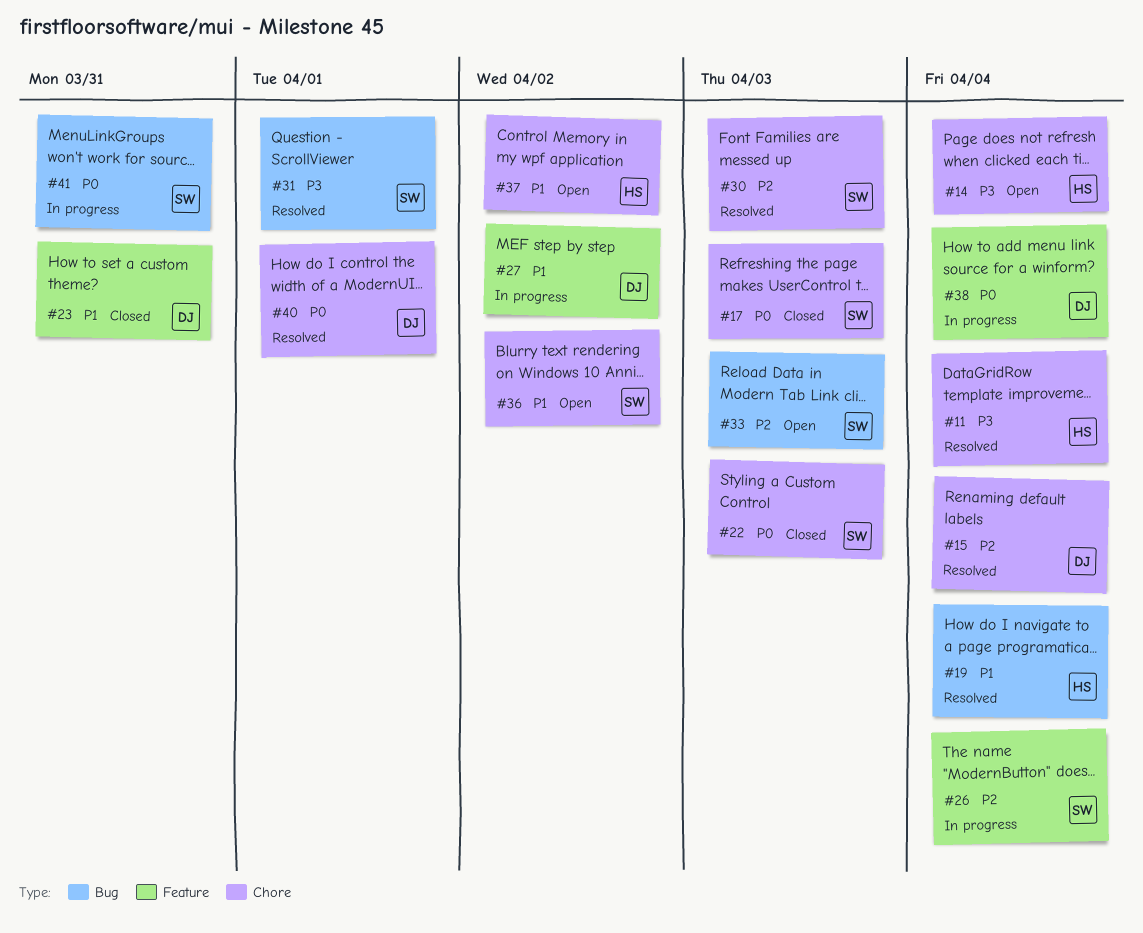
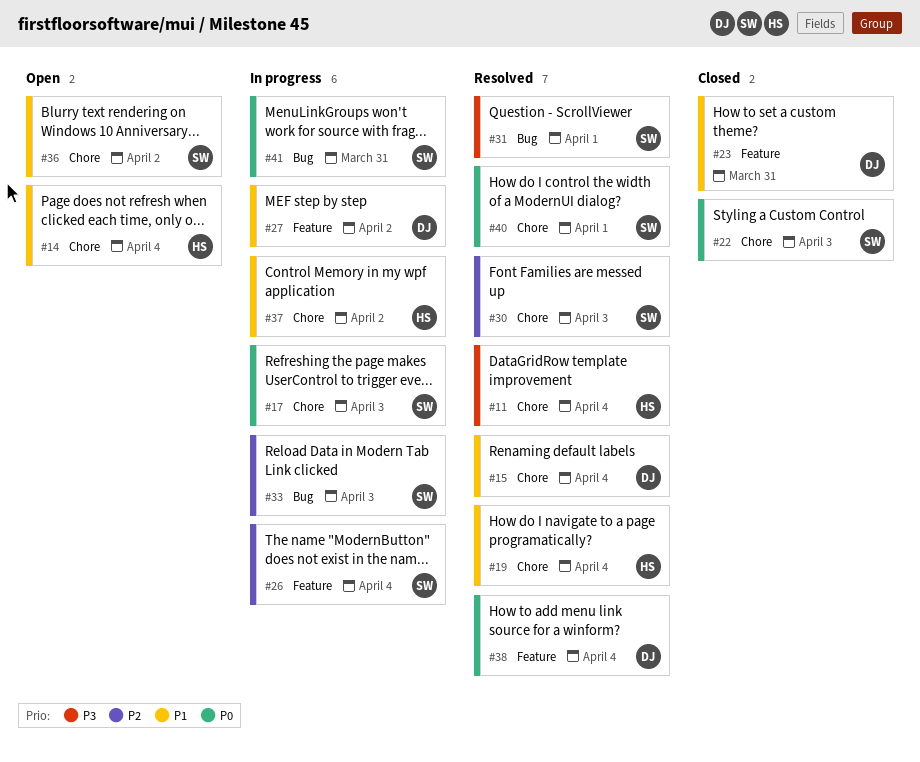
#14, priority: P3 -> P1
#15, priority: P2 -> P1
#17, status: Closed -> In progress
#19, label: Bug -> Chore
#33, status: Open -> In progress
#37, status: Open -> In progress
#38, status: In progress -> Resolved
#40, owner: DJ -> SW

